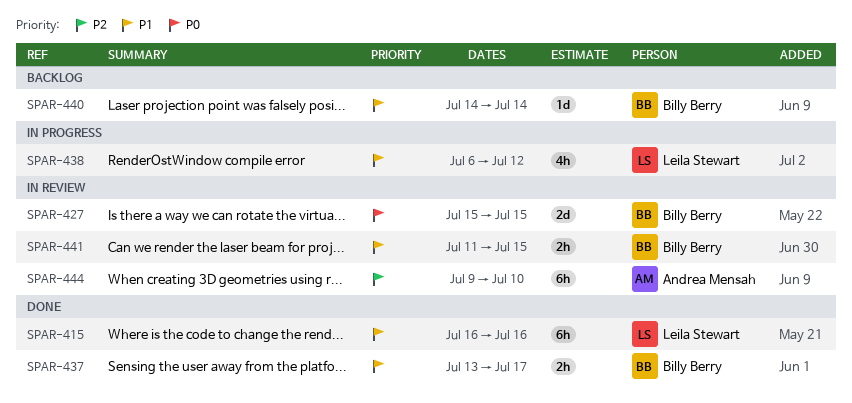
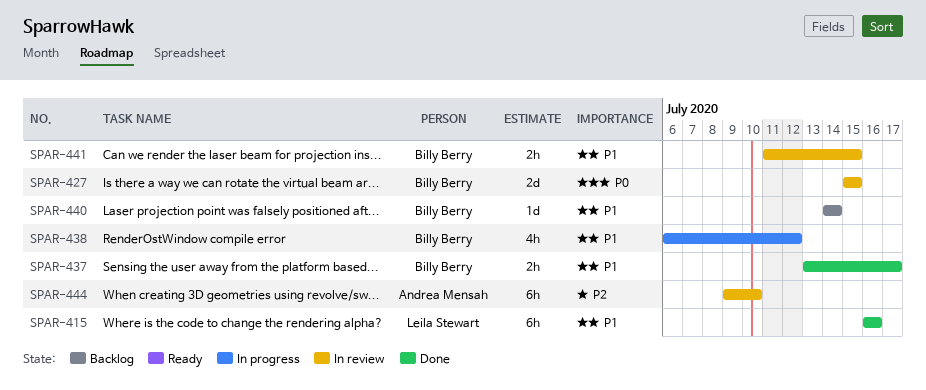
SPAR-438, owner: Leila Stewart -> Billy Berry

